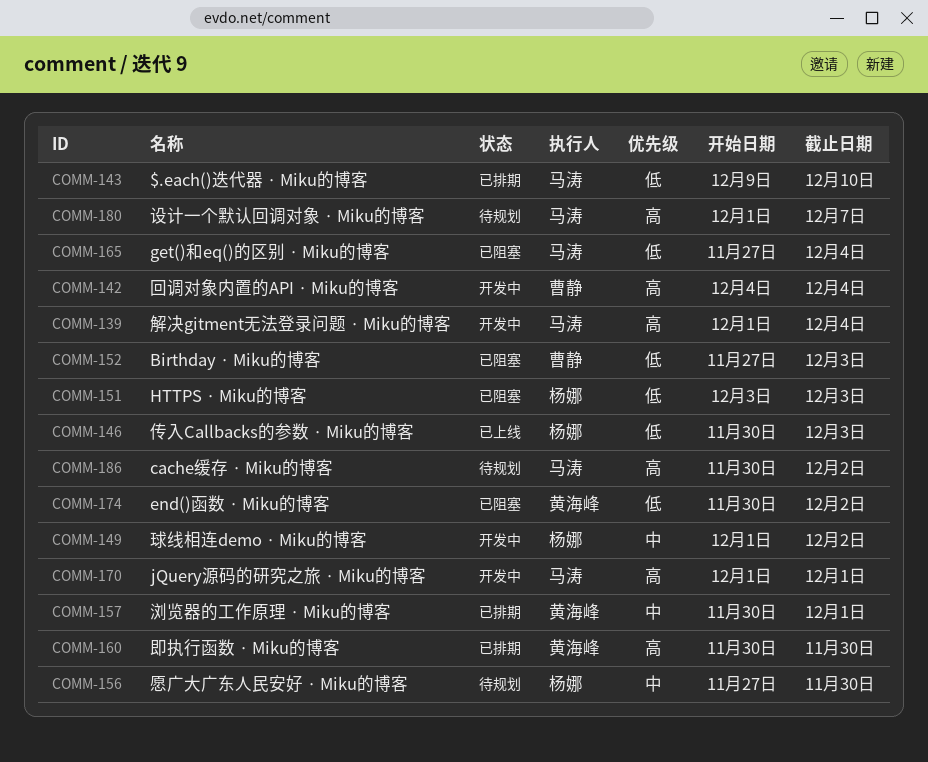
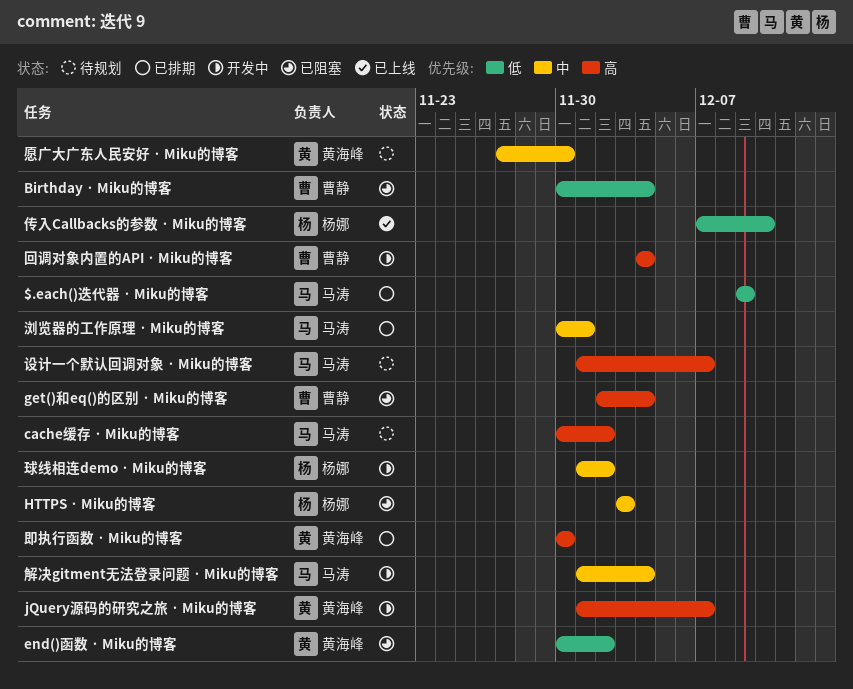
$.each()迭代器 · Miku的博客, due: Dec 10 -> Dec 9
Birthday · Miku的博客, start: Nov 27 -> Nov 30
Birthday · Miku的博客, due: Dec 3 -> Dec 4
get()和eq()的区别 · Miku的博客, owner: 马涛 -> 曹静
get()和eq()的区别 · Miku的博客, priority: 低 -> 高
get()和eq()的区别 · Miku的博客, start: Nov 27 -> Dec 2
HTTPS · Miku的博客, priority: 低 -> 中
jQuery源码的研究之旅 · Miku的博客, owner: 马涛 -> 黄海峰
jQuery源码的研究之旅 · Miku的博客, due: Dec 1 -> Dec 7
传入Callbacks的参数 · Miku的博客, start: Nov 30 -> Dec 7
传入Callbacks的参数 · Miku的博客, due: Dec 3 -> Dec 10
愿广大广东人民安好 · Miku的博客, owner: 杨娜 -> 黄海峰
浏览器的工作原理 · Miku的博客, owner: 黄海峰 -> 马涛
解决gitment无法登录问题 · Miku的博客, priority: 高 -> 中

